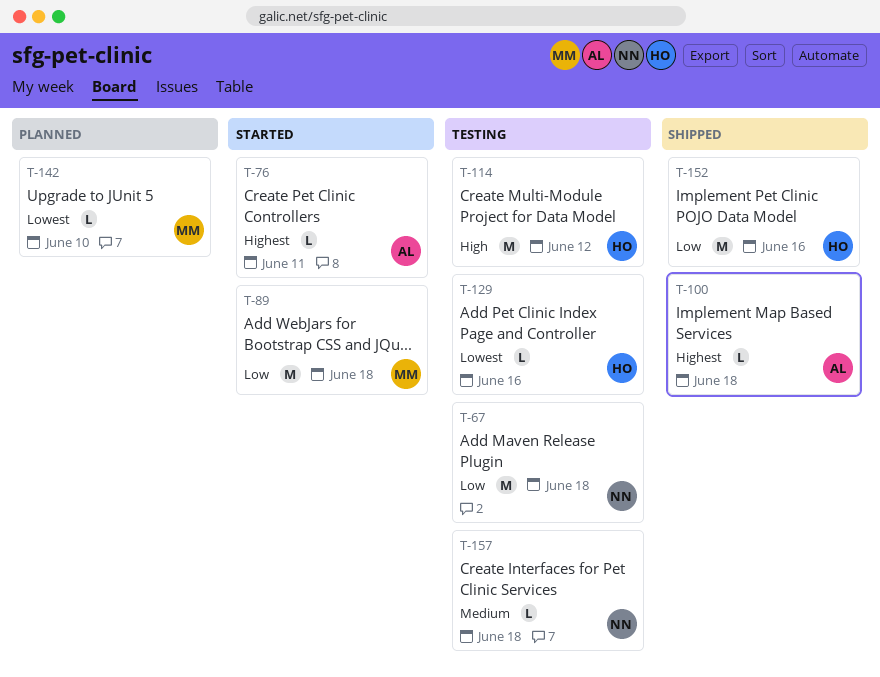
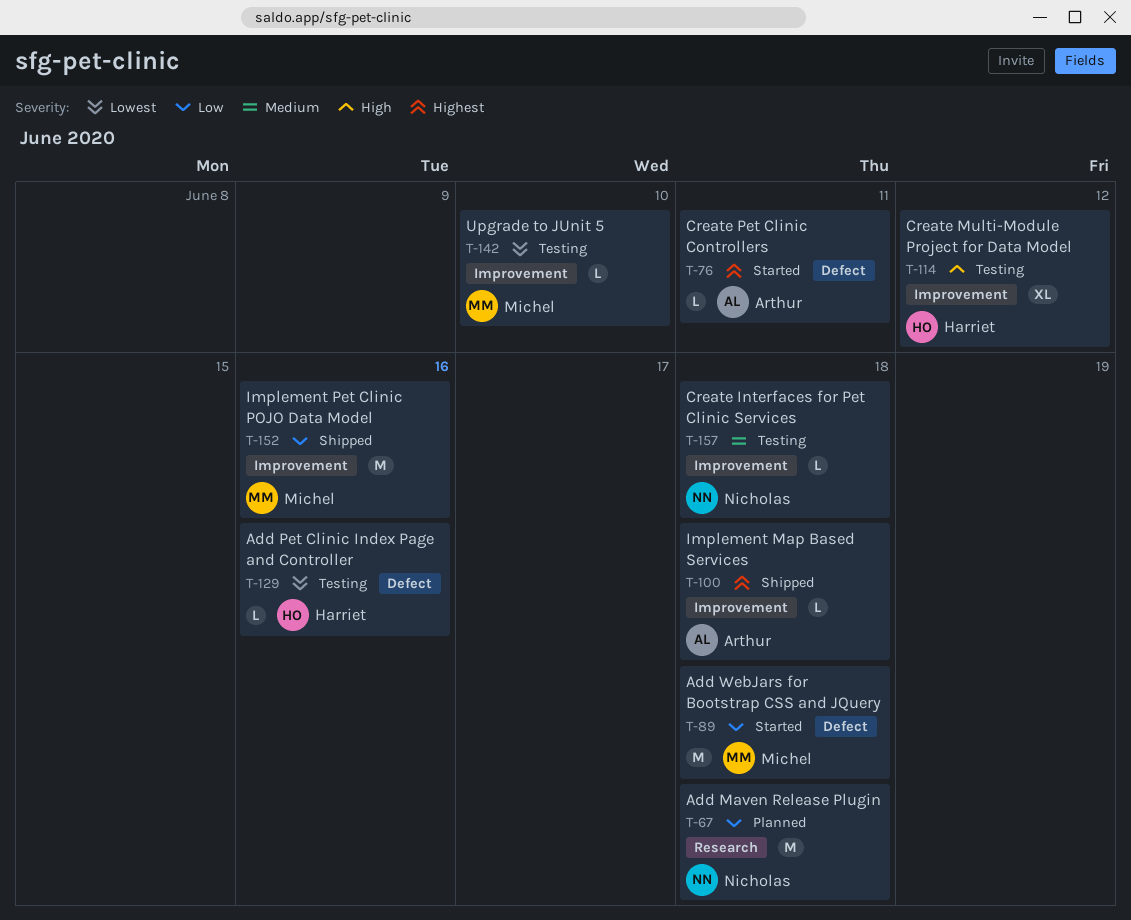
T-67, status: Testing -> Planned
T-114, estimate: M -> XL
T-142, status: Planned -> Testing
T-152, owner: Harriet -> Michel

